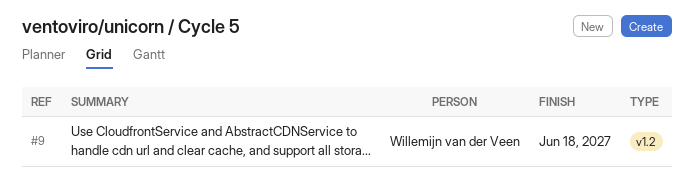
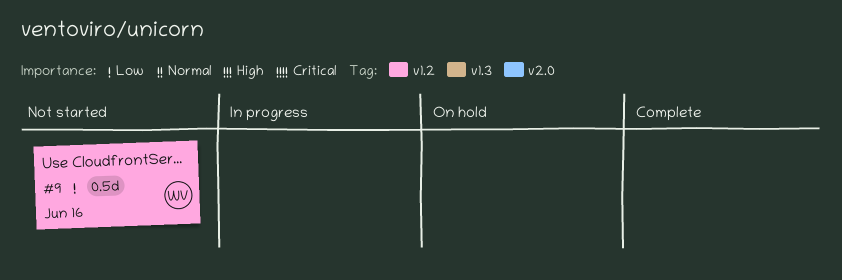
#9, due: Jun 18 -> Jun 16

